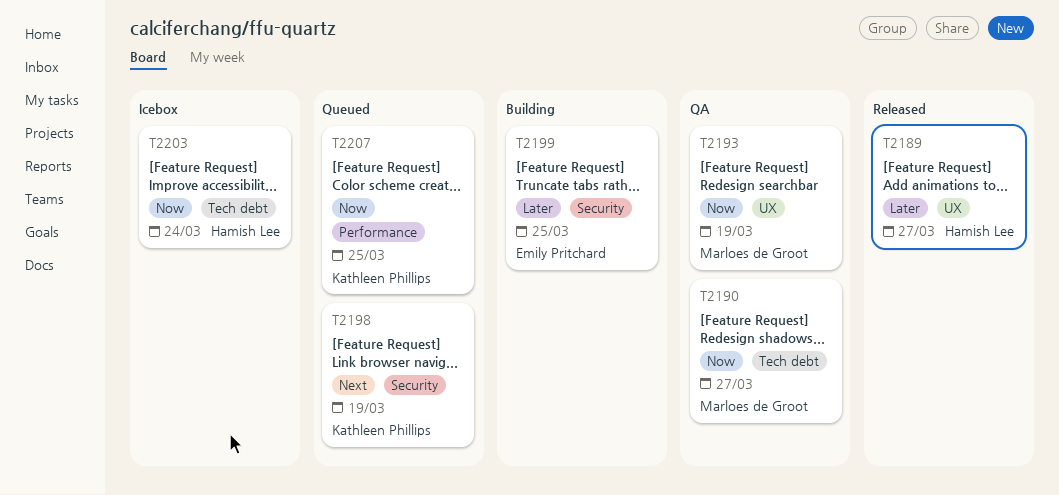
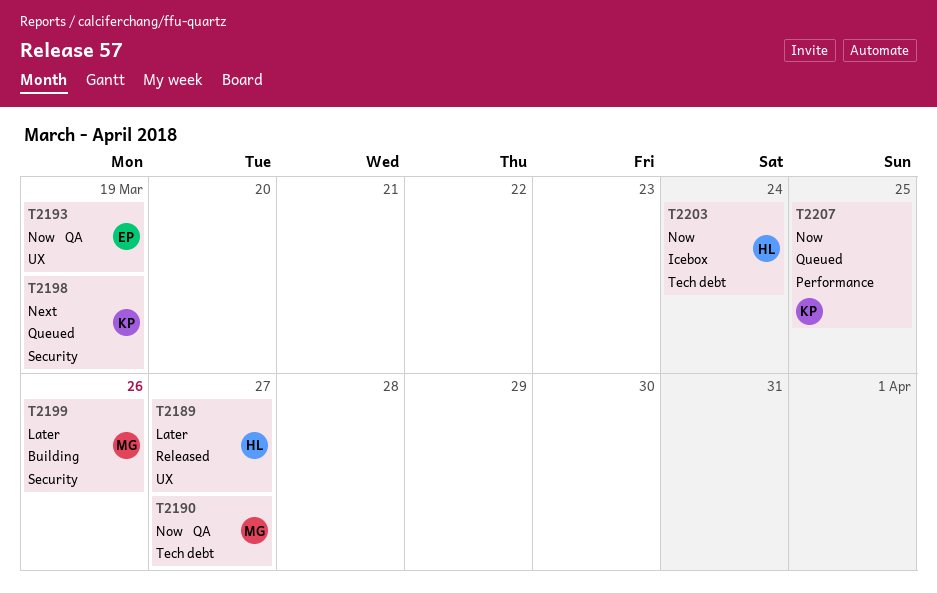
T2193, owner: Marloes de Groot -> Emily Pritchard
T2199, owner: Emily Pritchard -> Marloes de Groot
T2199, due: Mar 25 -> Mar 26

